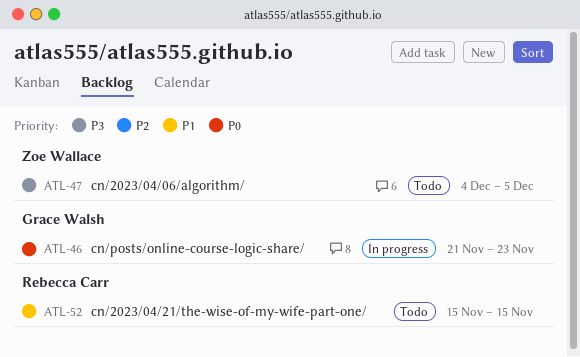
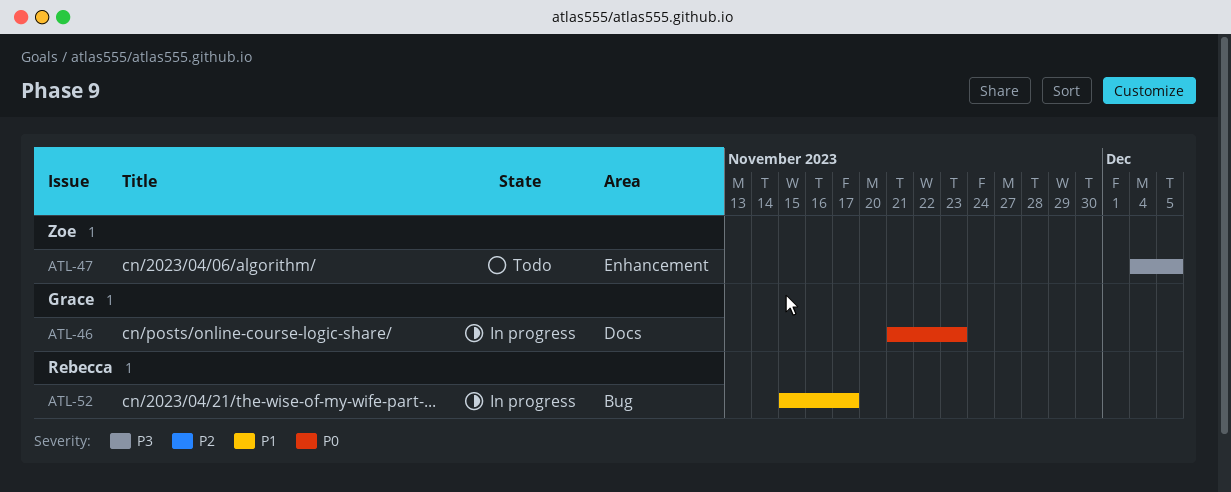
ATL-52, status: Todo -> In progress
ATL-52, due: Nov 15 -> Nov 17

